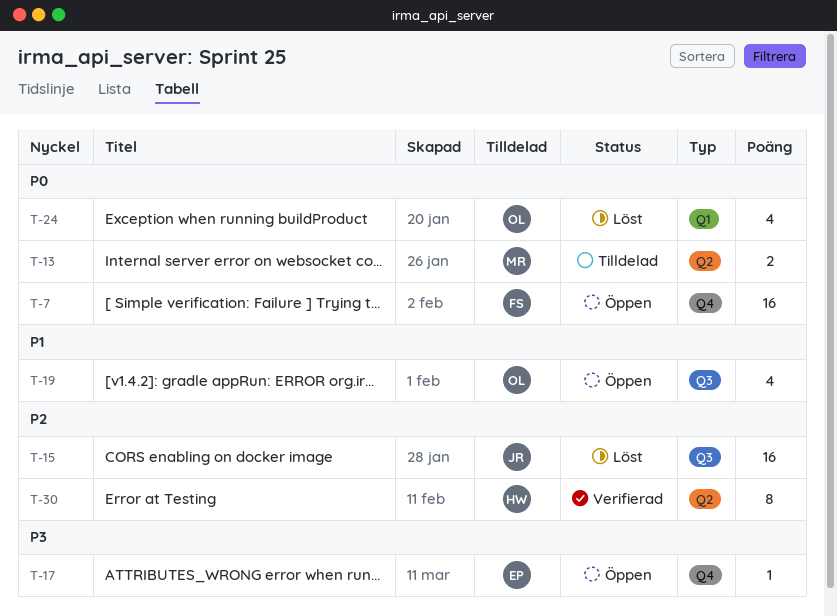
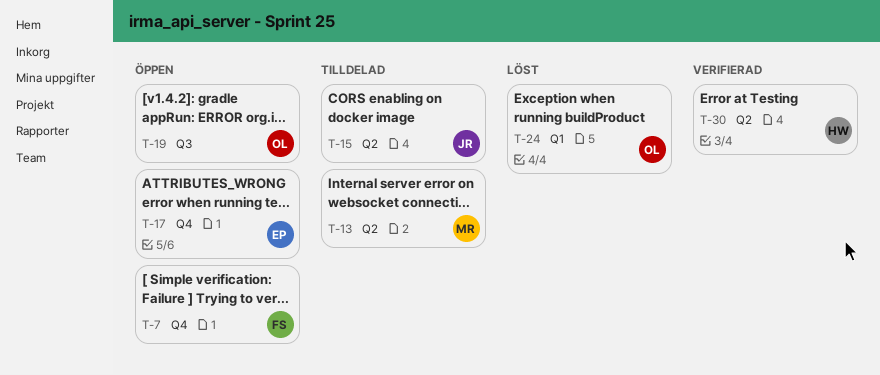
T-15, status: Löst -> Tilldelad
T-15, label: Q3 -> Q2

